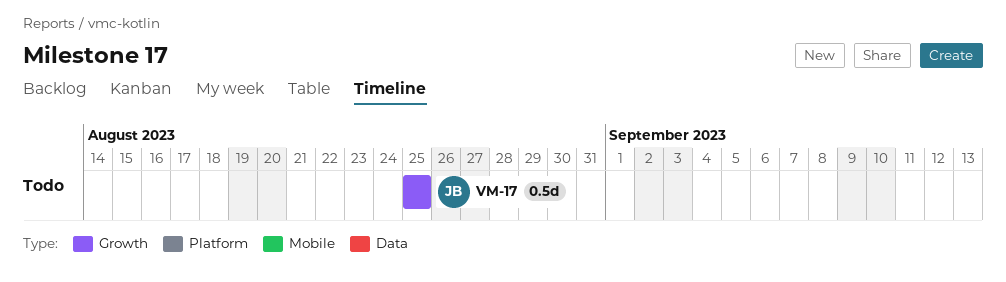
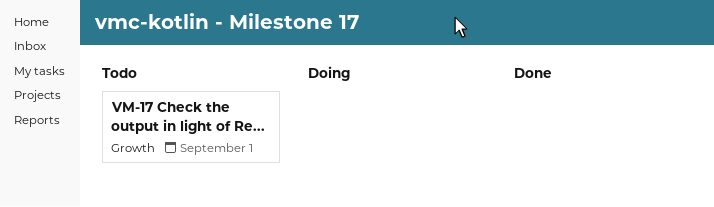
VM-17, due: Aug 25 -> Sep 1

